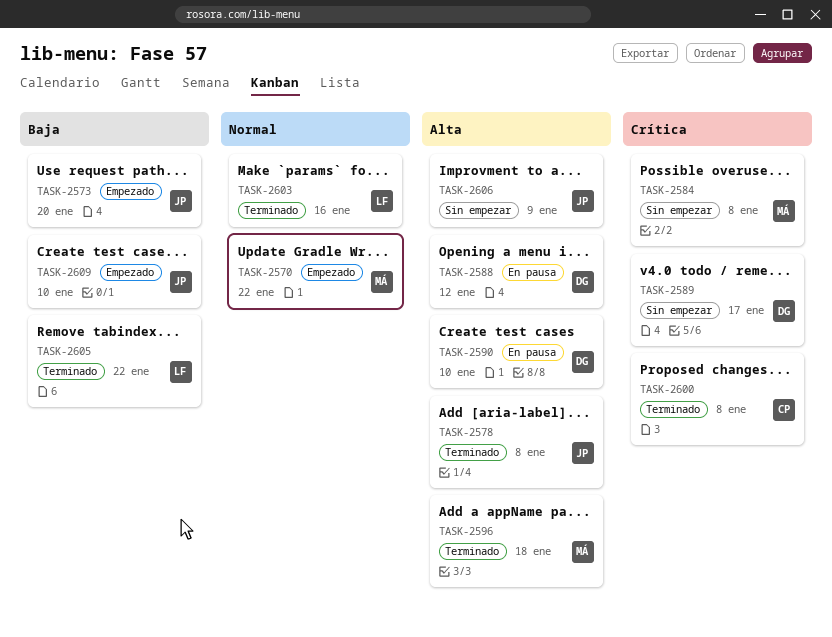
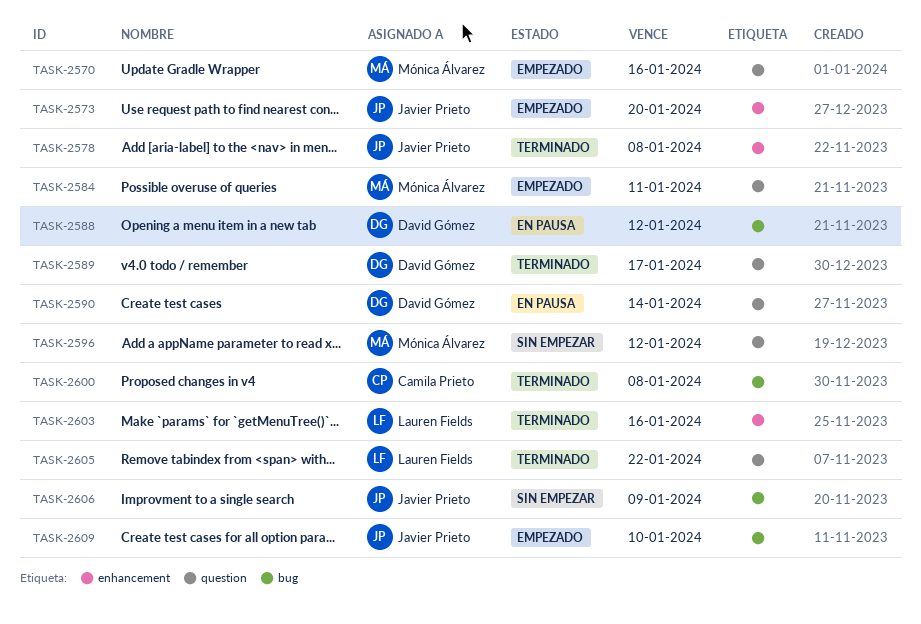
TASK-2570, due: Jan 22 -> Jan 16
TASK-2584, status: Sin empezar -> Empezado
TASK-2584, due: Jan 8 -> Jan 11
TASK-2589, status: Sin empezar -> Terminado
TASK-2590, due: Jan 10 -> Jan 14
TASK-2596, status: Terminado -> Sin empezar
TASK-2596, due: Jan 18 -> Jan 12

